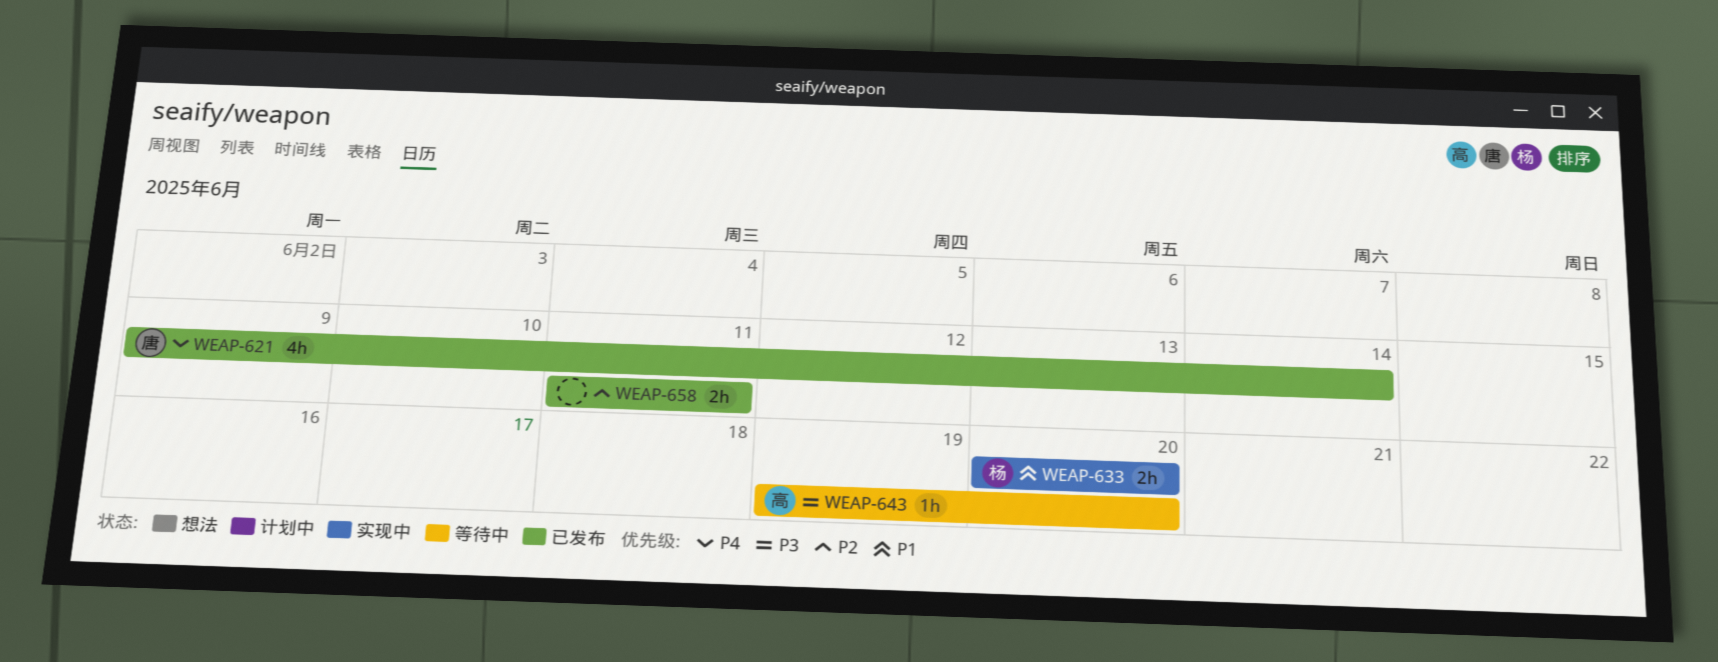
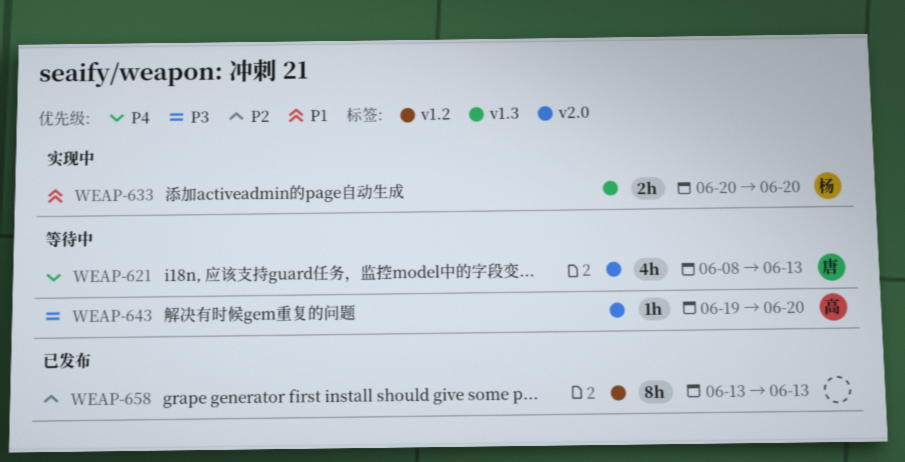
WEAP-621, status: 已发布 -> 等待中
WEAP-621, start: Jun 9 -> Jun 8
WEAP-621, due: Jun 14 -> Jun 13
WEAP-658, estimate: 2h -> 8h
WEAP-658, start: Jun 11 -> Jun 13
WEAP-658, due: Jun 11 -> Jun 13

